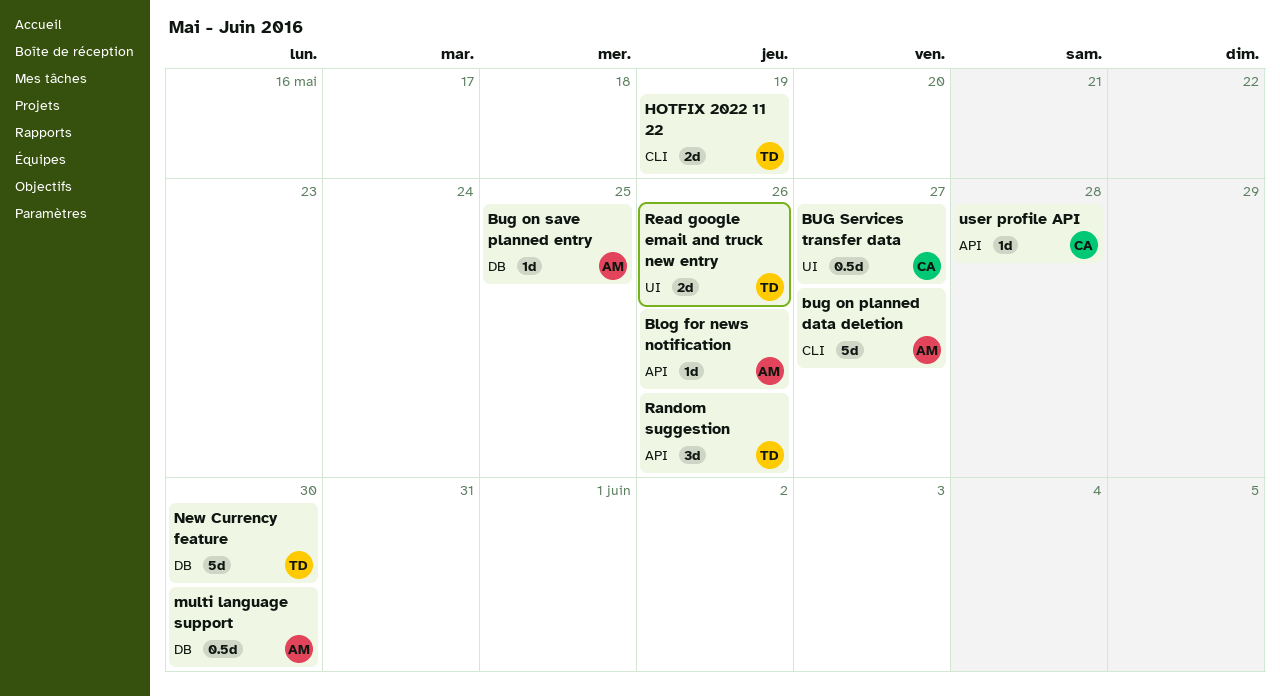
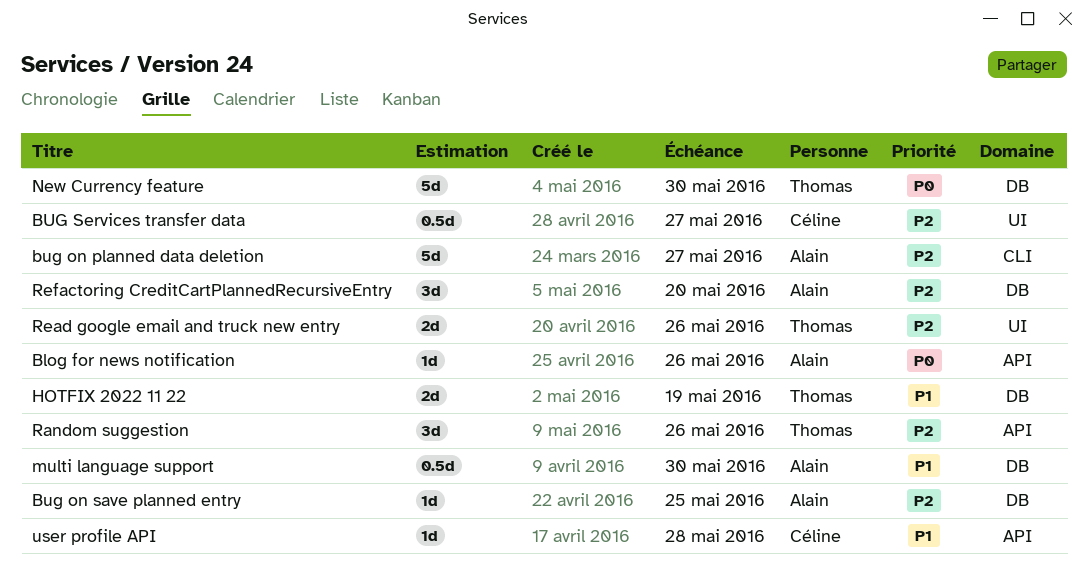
HOTFIX 2022 11 22, label: CLI -> DB
Refactoring CreditCartPlannedRecursiveEntry: none -> present

